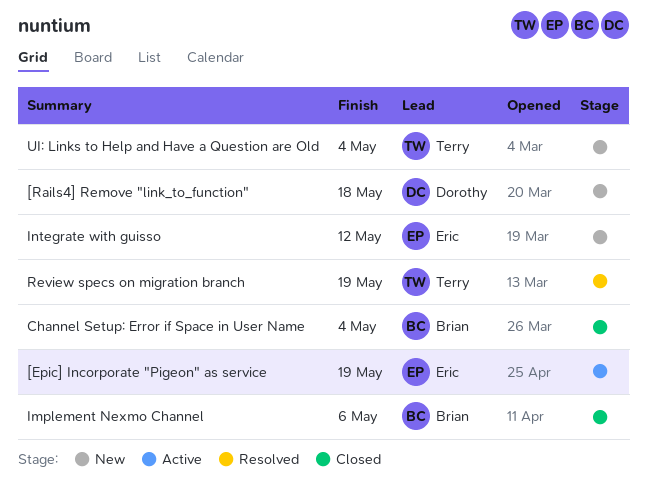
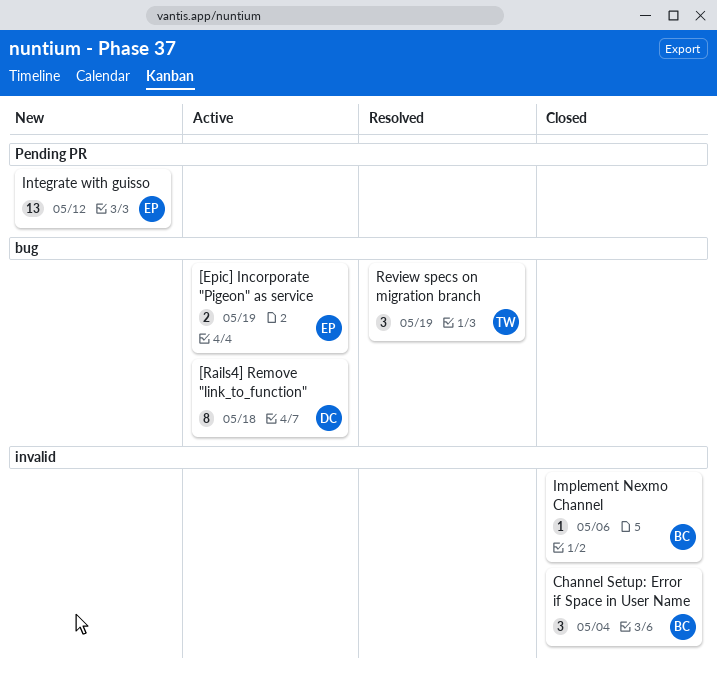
[Rails4] Remove "link_to_function", status: New -> Active
UI: Links to Help and Have a Question are Old: present -> none

